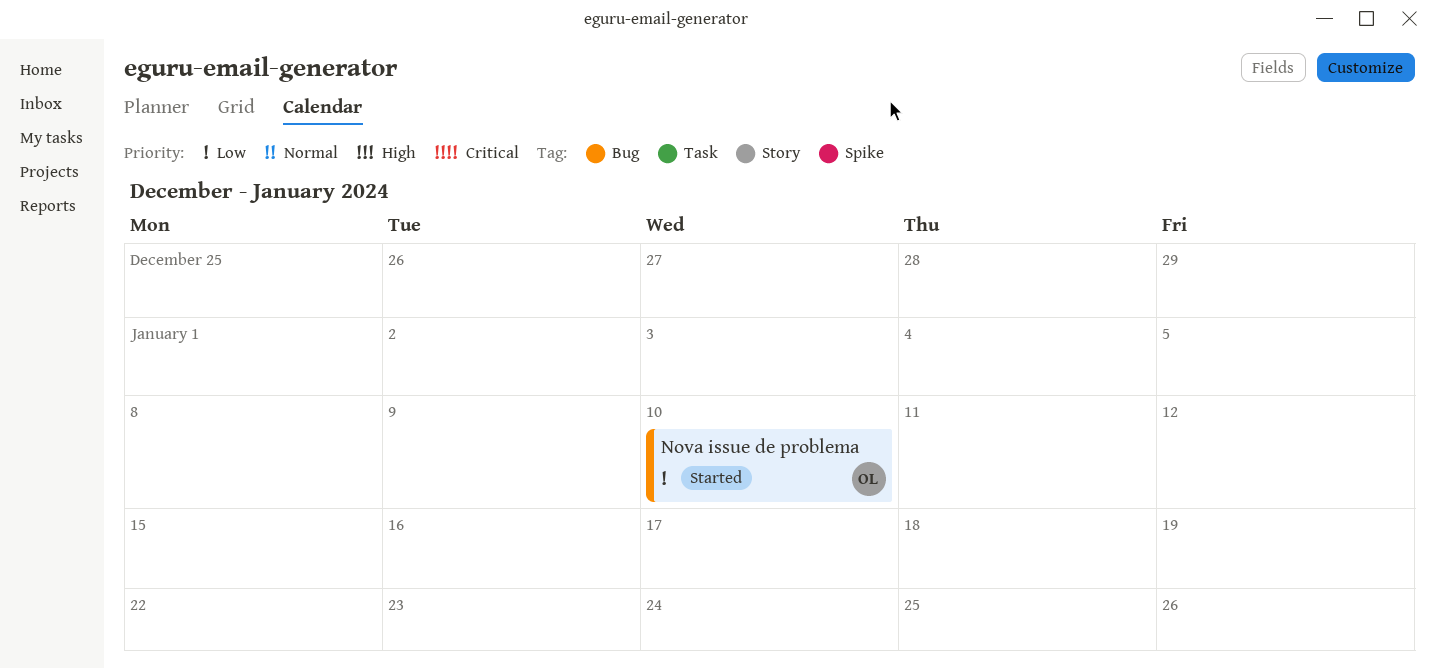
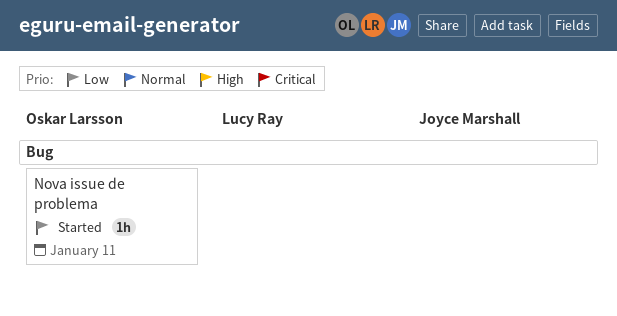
Nova issue de problema, due: Jan 10 -> Jan 11

